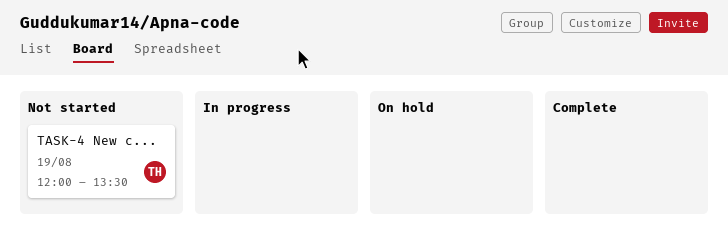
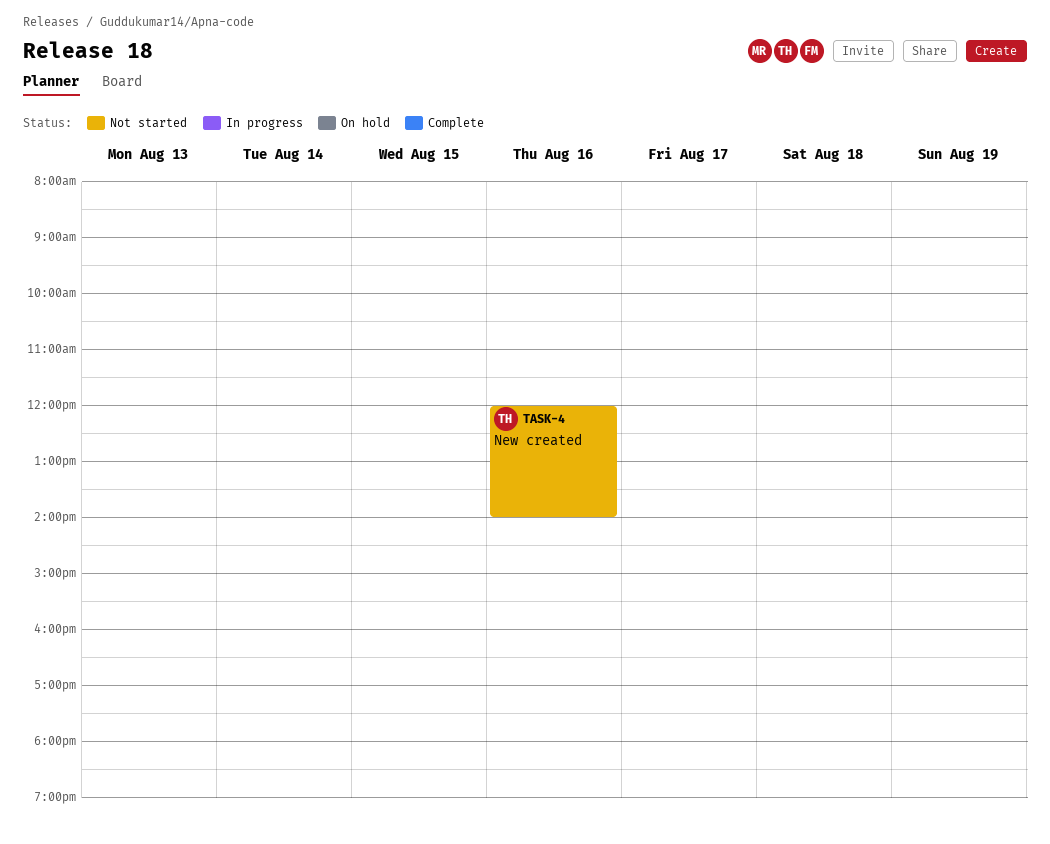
TASK-4, day: Aug 19 -> Aug 16
TASK-4, ends: 13:30 -> 14:00

